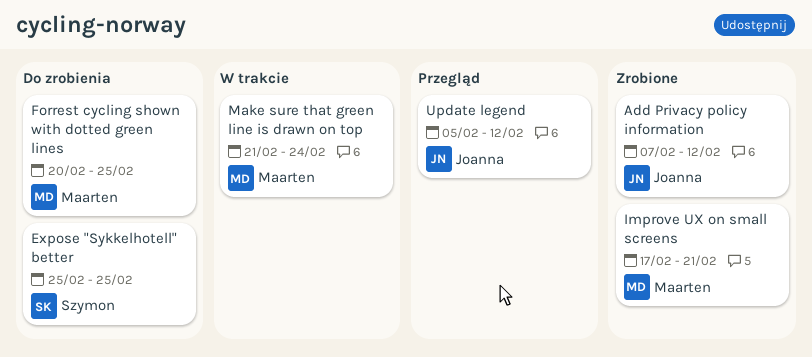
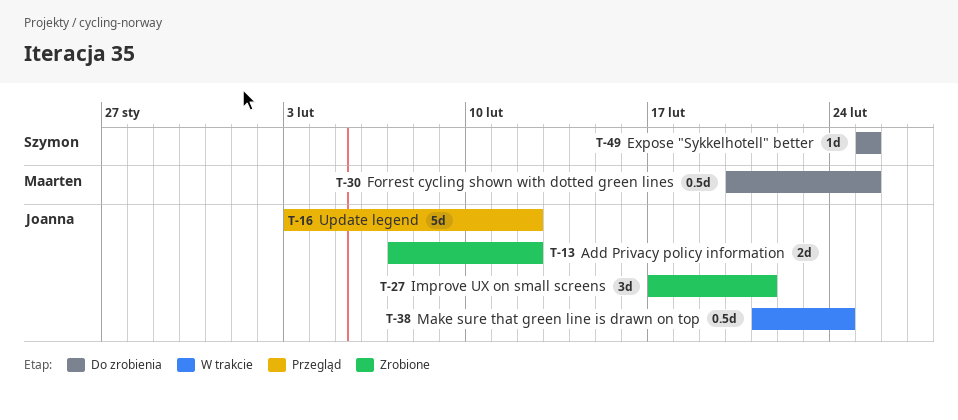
Improve UX on small screens, owner: Maarten -> Joanna
Make sure that green line is drawn on top, owner: Maarten -> Joanna
Update legend, start: Feb 5 -> Feb 3

